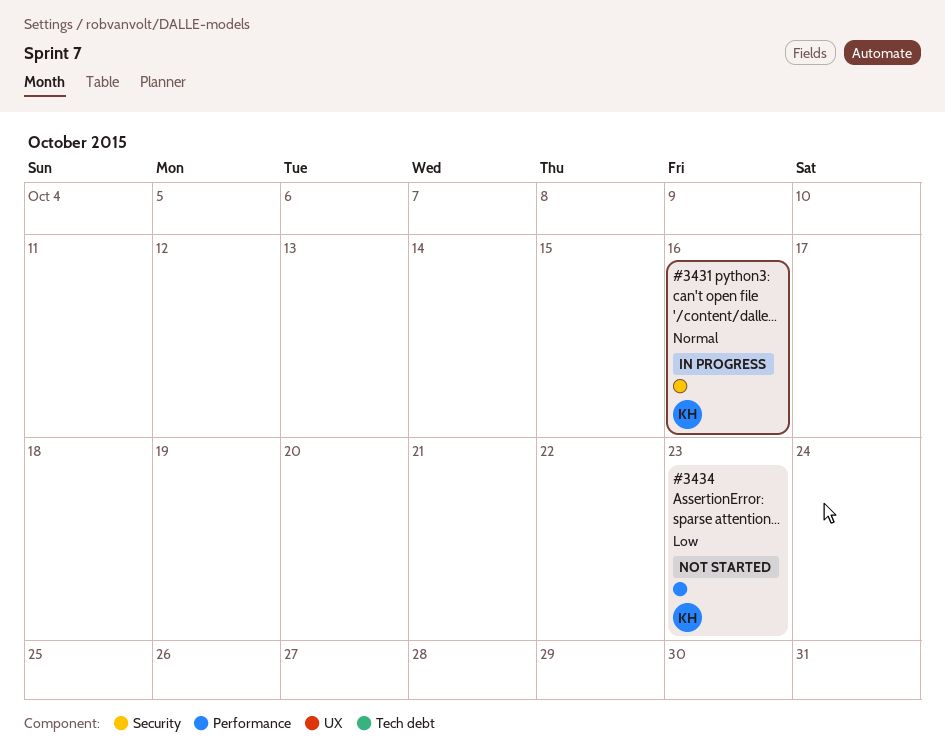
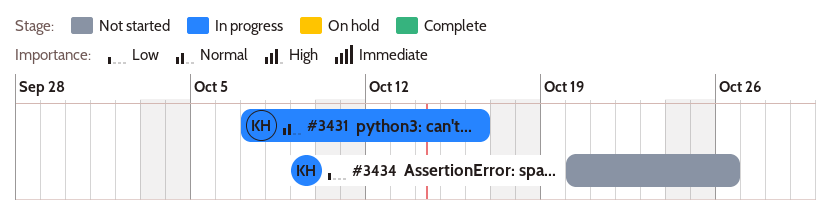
#3434, due: Oct 23 -> Oct 26

